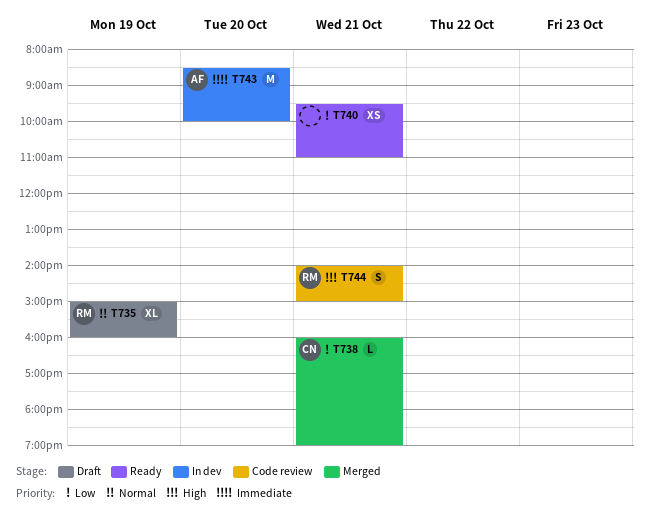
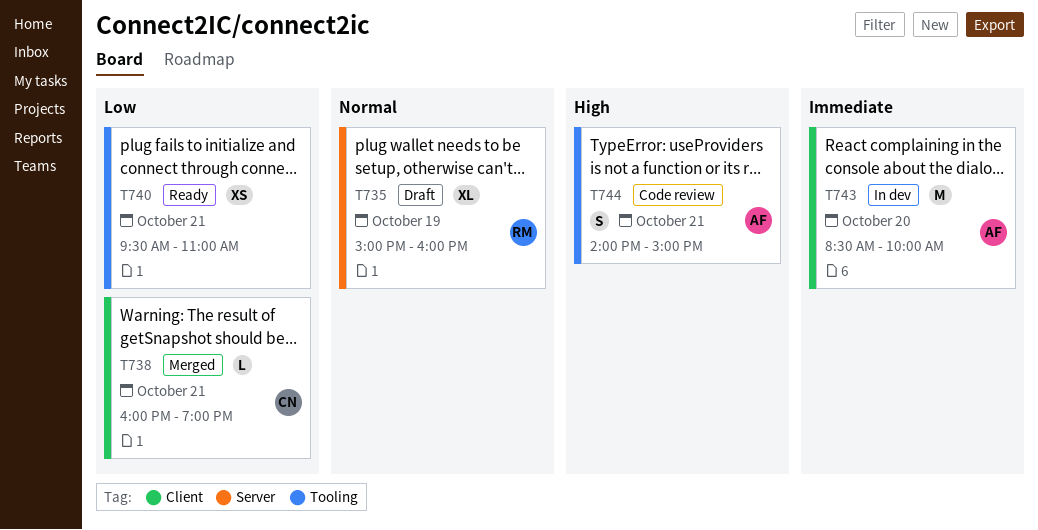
T744, owner: RM -> AF

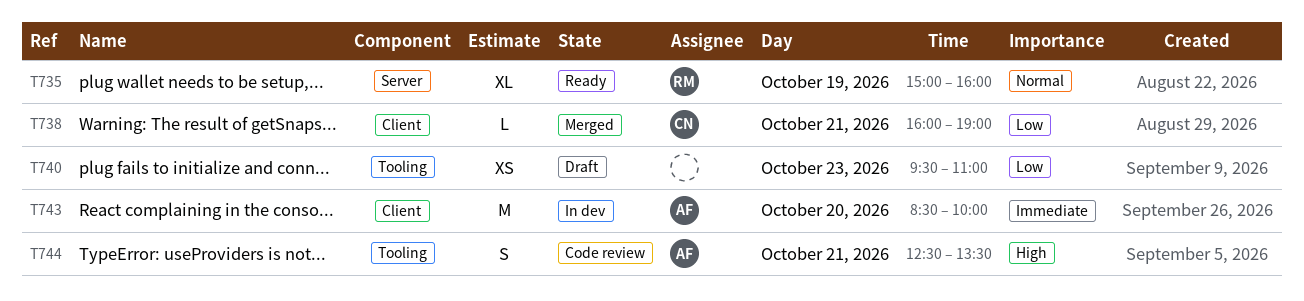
T735, status: Draft -> Ready
T740, status: Ready -> Draft
T740, day: Oct 21 -> Oct 23
T744, begins: 14:00 -> 12:30
T744, ends: 15:00 -> 13:30

